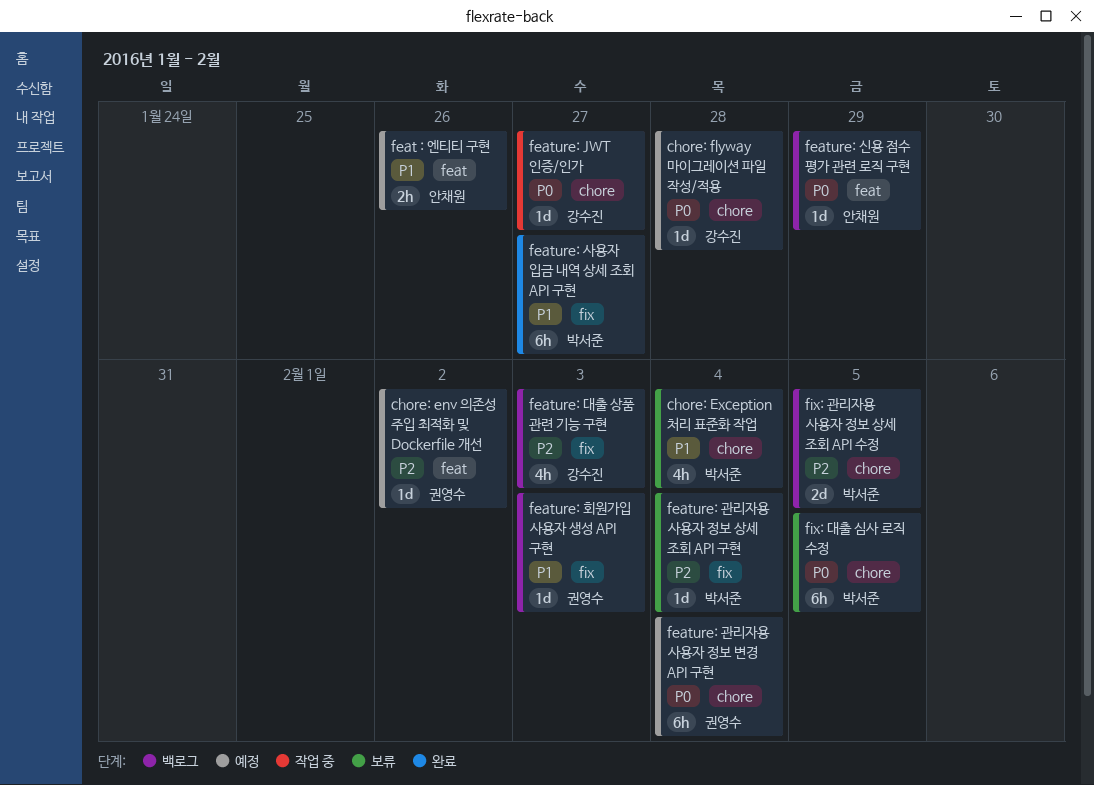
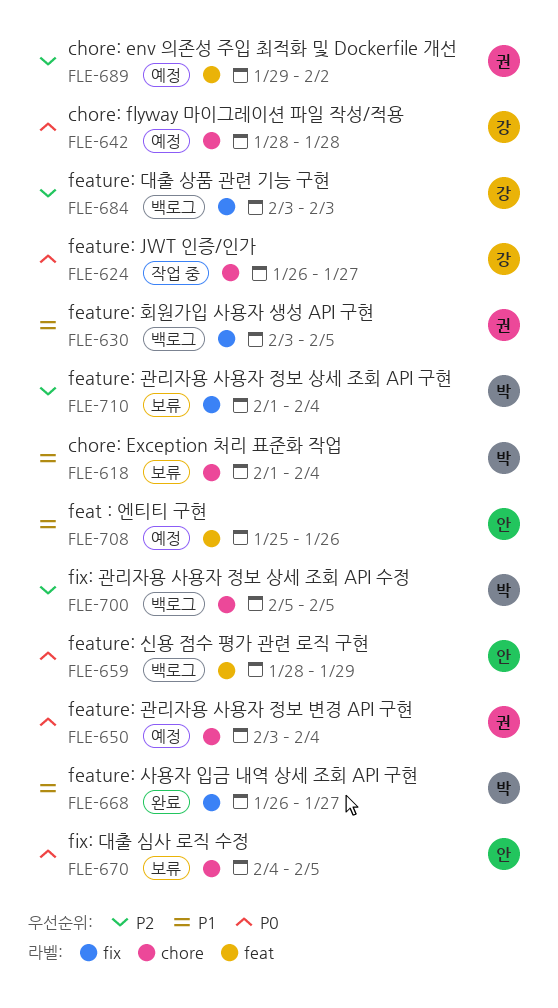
feature: 회원가입 사용자 생성 API 구현, due: Feb 3 -> Feb 5
fix: 대출 심사 로직 수정, owner: 박서준 -> 안채원

